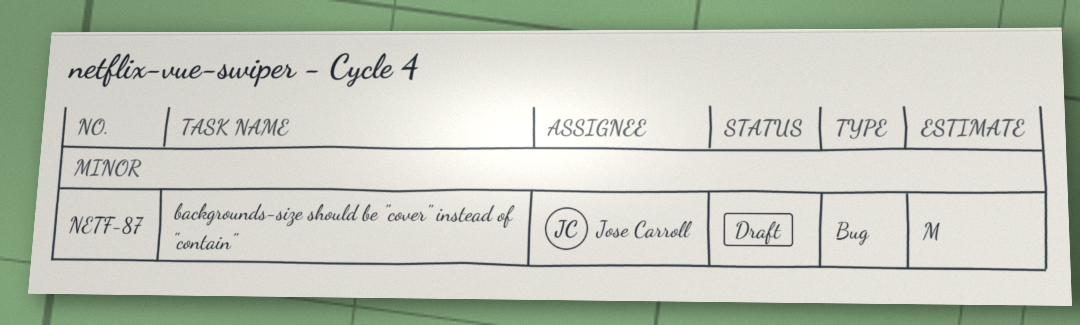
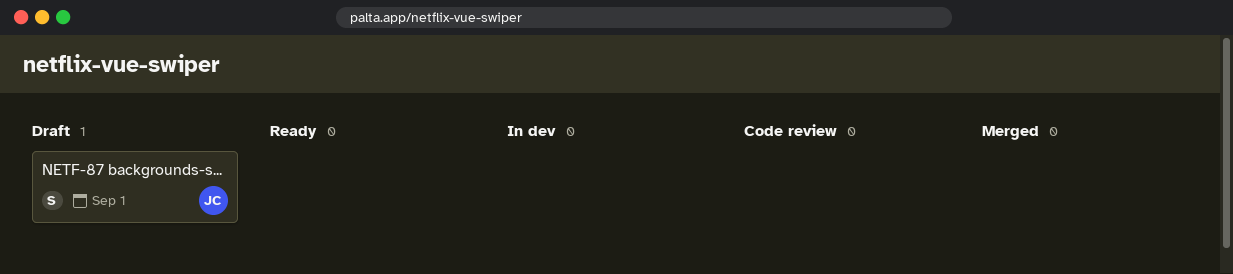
NETF-87, estimate: M -> S

